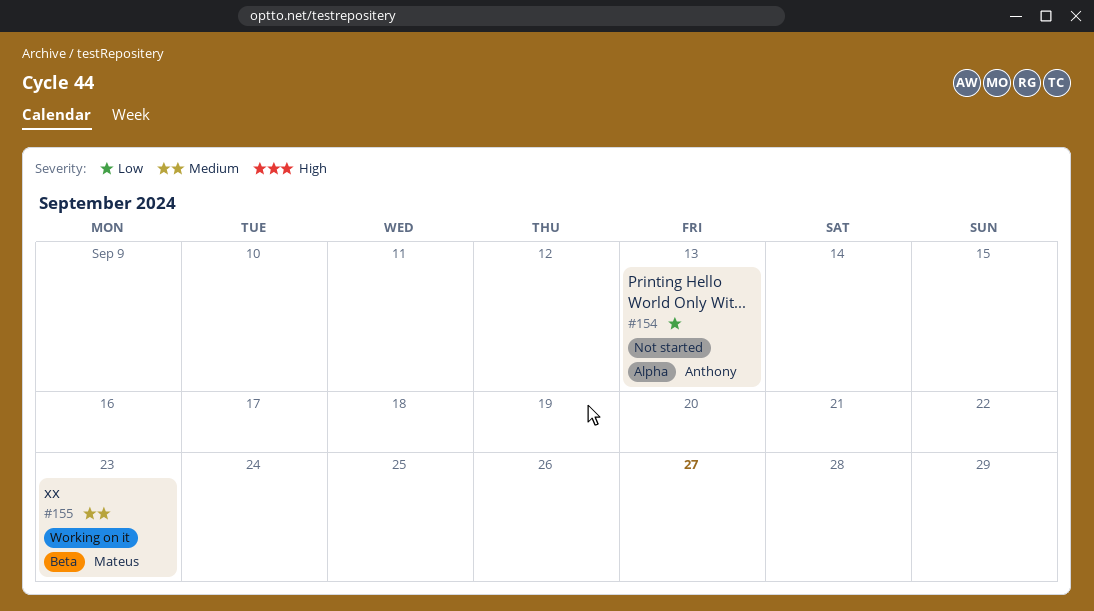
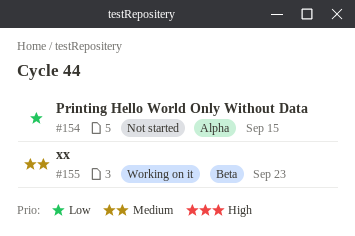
#154, due: Sep 13 -> Sep 15

